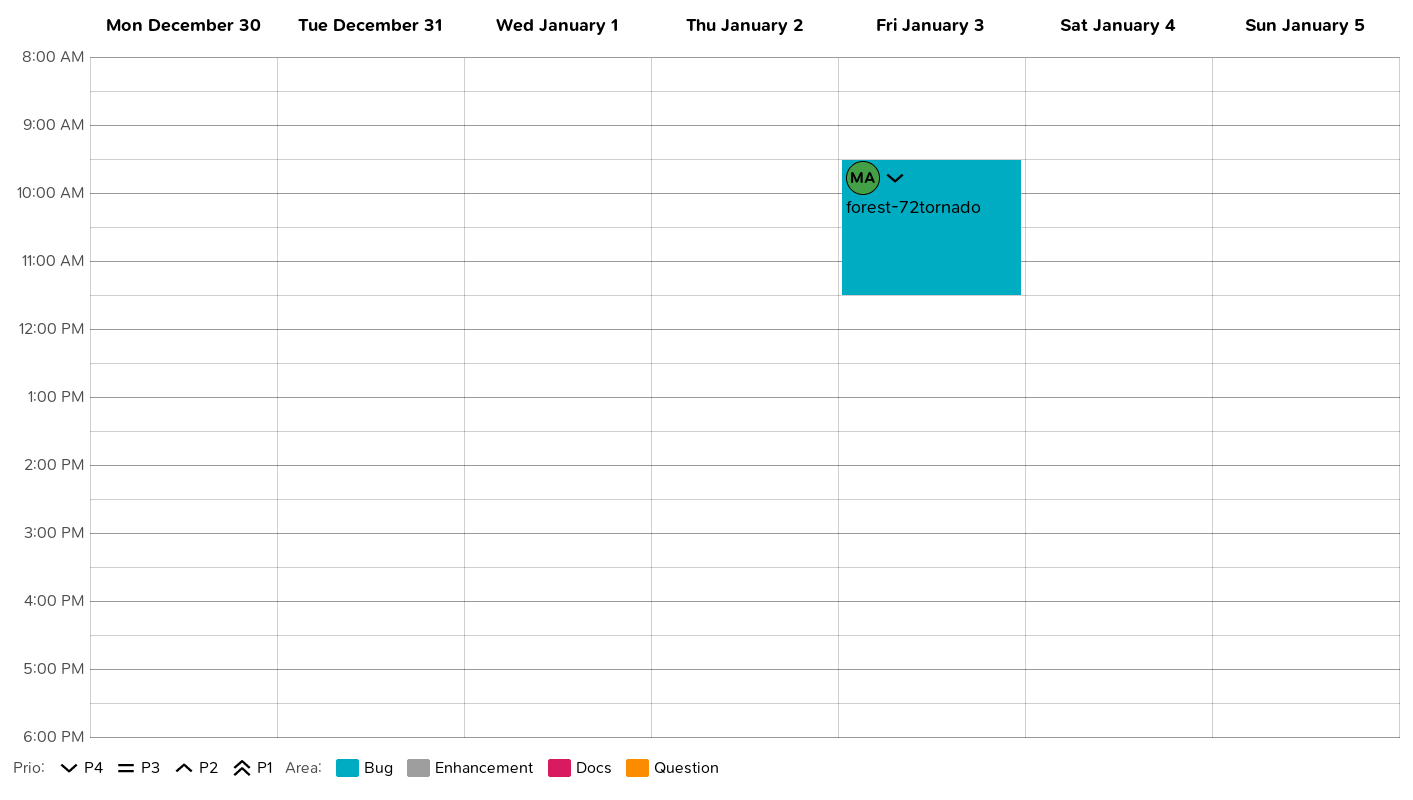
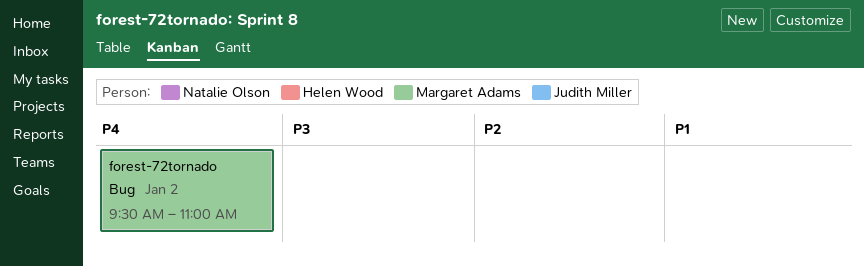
forest-72tornado, day: Jan 3 -> Jan 2
forest-72tornado, ends: 11:30 -> 11:00

